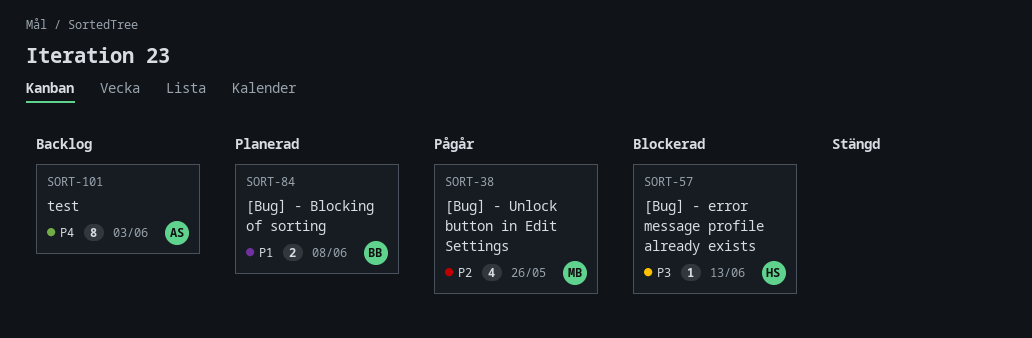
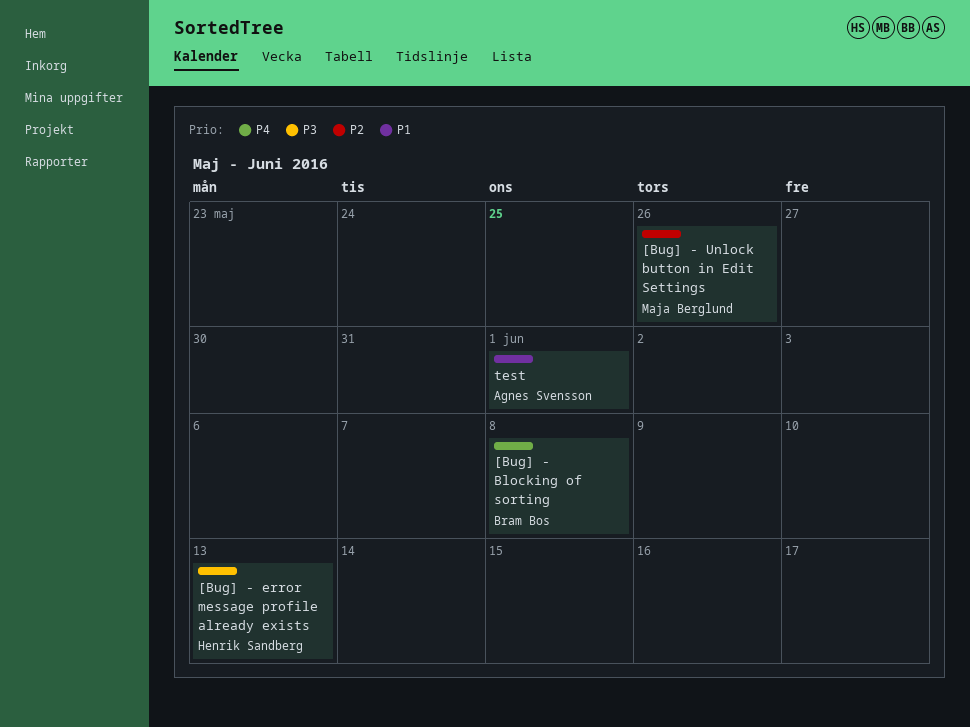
[Bug] - Blocking of sorting, priority: P1 -> P4
test, priority: P4 -> P1
test, due: Jun 3 -> Jun 1

